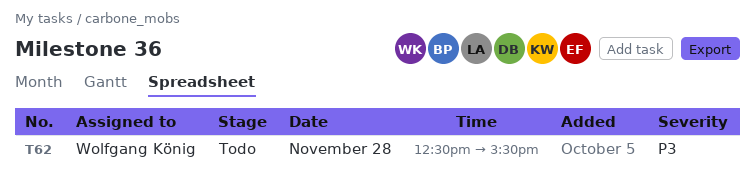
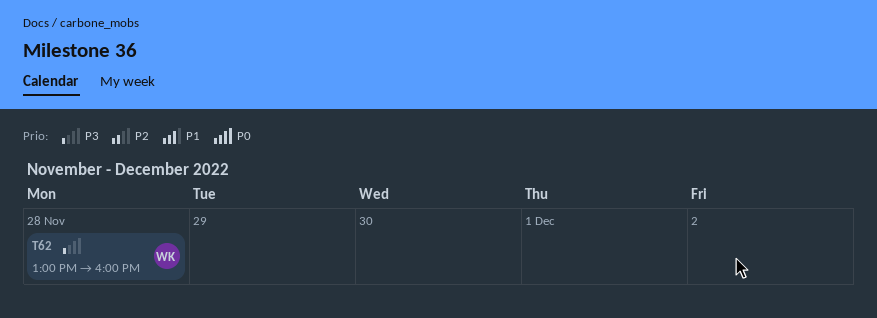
T62, begins: 12:30 -> 13:00
T62, ends: 15:30 -> 16:00

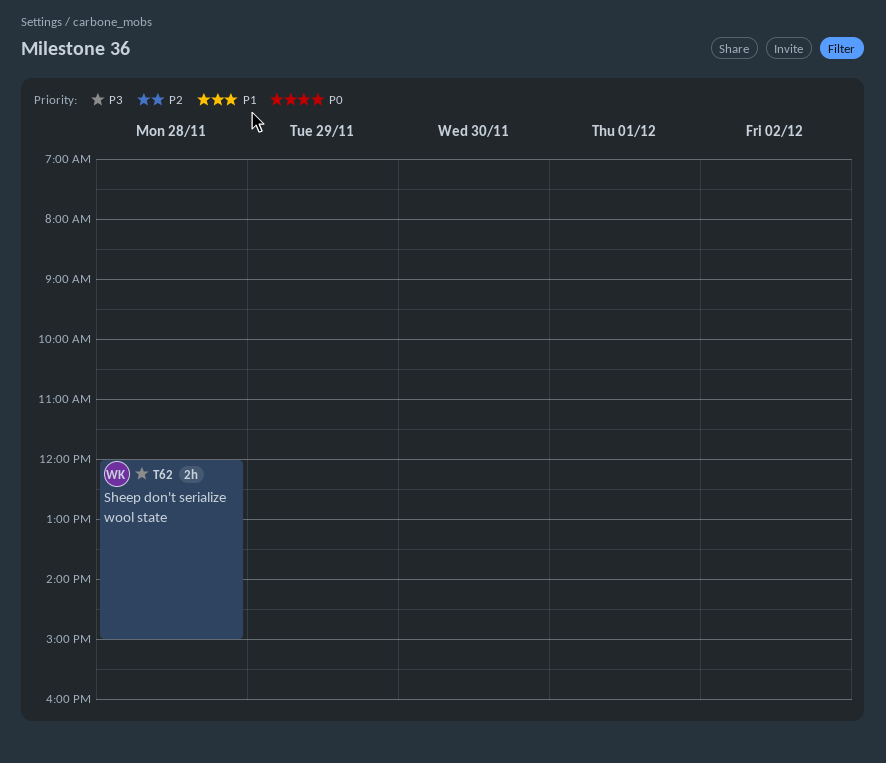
T62, begins: 13:00 -> 12:00
T62, ends: 16:00 -> 15:00

